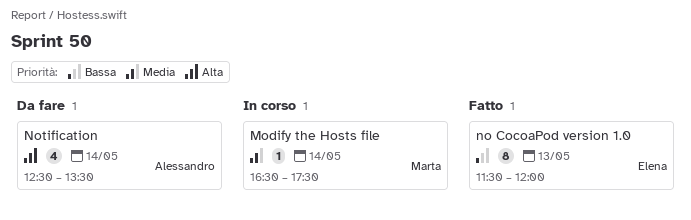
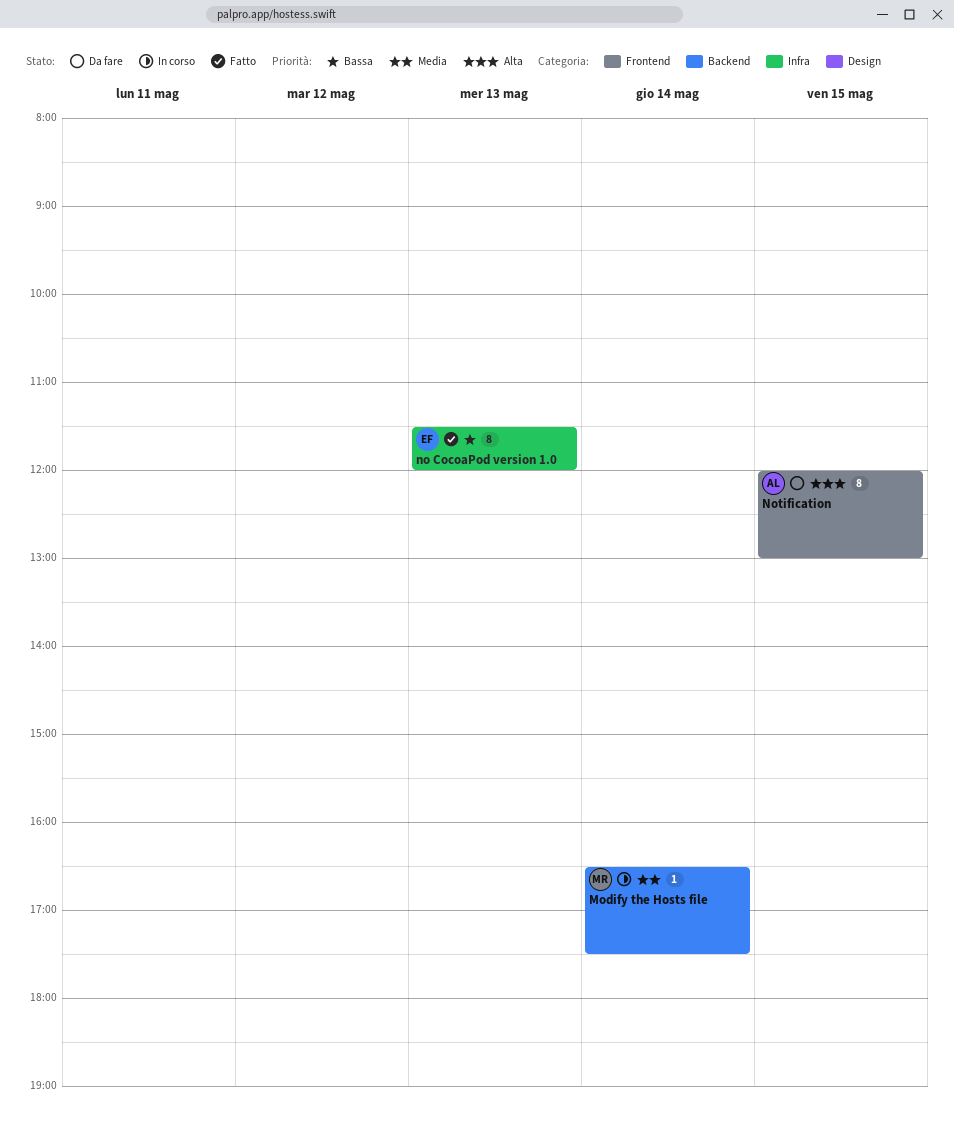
Notification, estimate: 4 -> 8
Notification, day: May 14 -> May 15
Notification, begins: 12:30 -> 12:00
Notification, ends: 13:30 -> 13:00

